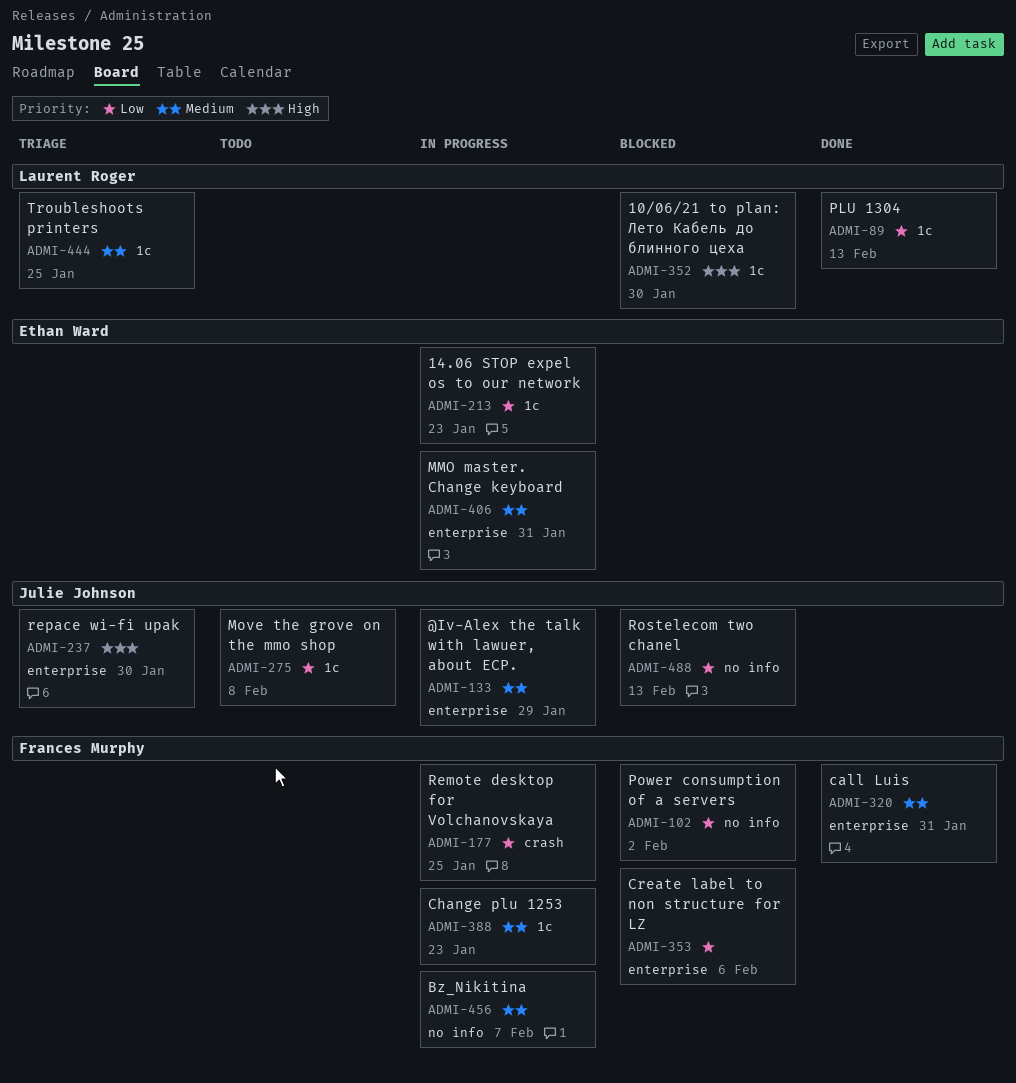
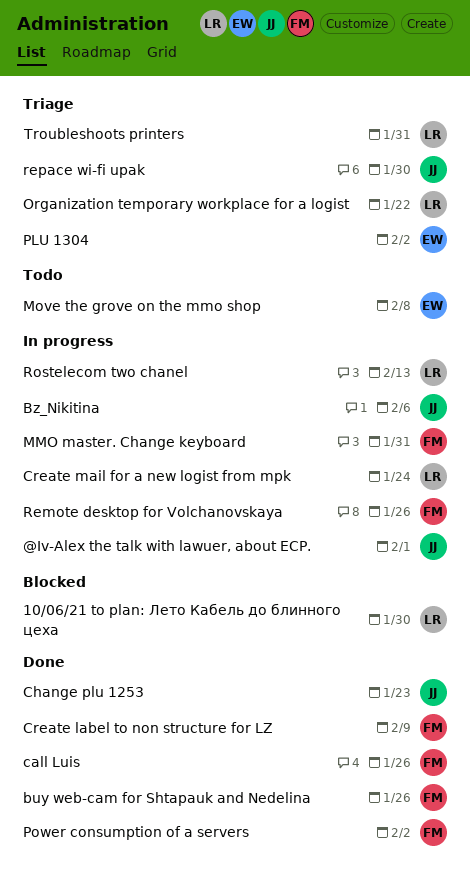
14.06 STOP expel os to our network: present -> none
@Iv-Alex the talk with lawuer, about ECP., due: Jan 29 -> Feb 1
buy web-cam for Shtapauk and Nedelina: none -> present
Bz_Nikitina, owner: Frances Murphy -> Julie Johnson
Bz_Nikitina, due: Feb 7 -> Feb 6
call Luis, due: Jan 31 -> Jan 26
Change plu 1253, status: In progress -> Done
Change plu 1253, owner: Frances Murphy -> Julie Johnson
Create label to non structure for LZ, status: Blocked -> Done
Create label to non structure for LZ, due: Feb 6 -> Feb 9
Create mail for a new logist from mpk: none -> present
MMO master. Change keyboard, owner: Ethan Ward -> Frances Murphy
Move the grove on the mmo shop, owner: Julie Johnson -> Ethan Ward
Organization temporary workplace for a logist: none -> present
PLU 1304, status: Done -> Triage
PLU 1304, owner: Laurent Roger -> Ethan Ward
PLU 1304, due: Feb 13 -> Feb 2
Power consumption of a servers, status: Blocked -> Done
Remote desktop for Volchanovskaya, due: Jan 25 -> Jan 26
Rostelecom two chanel, status: Blocked -> In progress
Rostelecom two chanel, owner: Julie Johnson -> Laurent Roger
Troubleshoots printers, due: Jan 25 -> Jan 31

